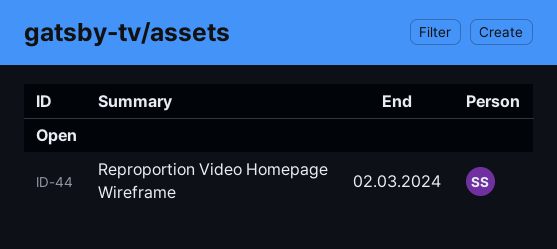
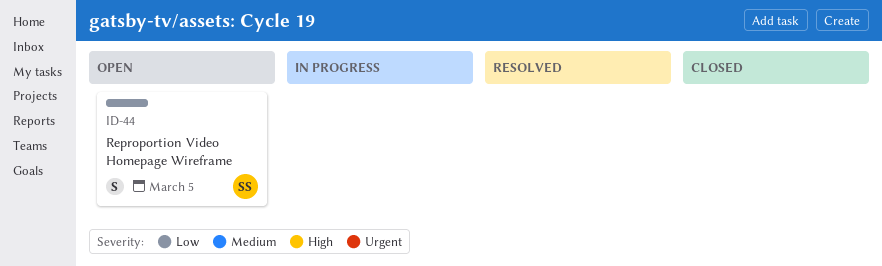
ID-44, due: Mar 2 -> Mar 5

